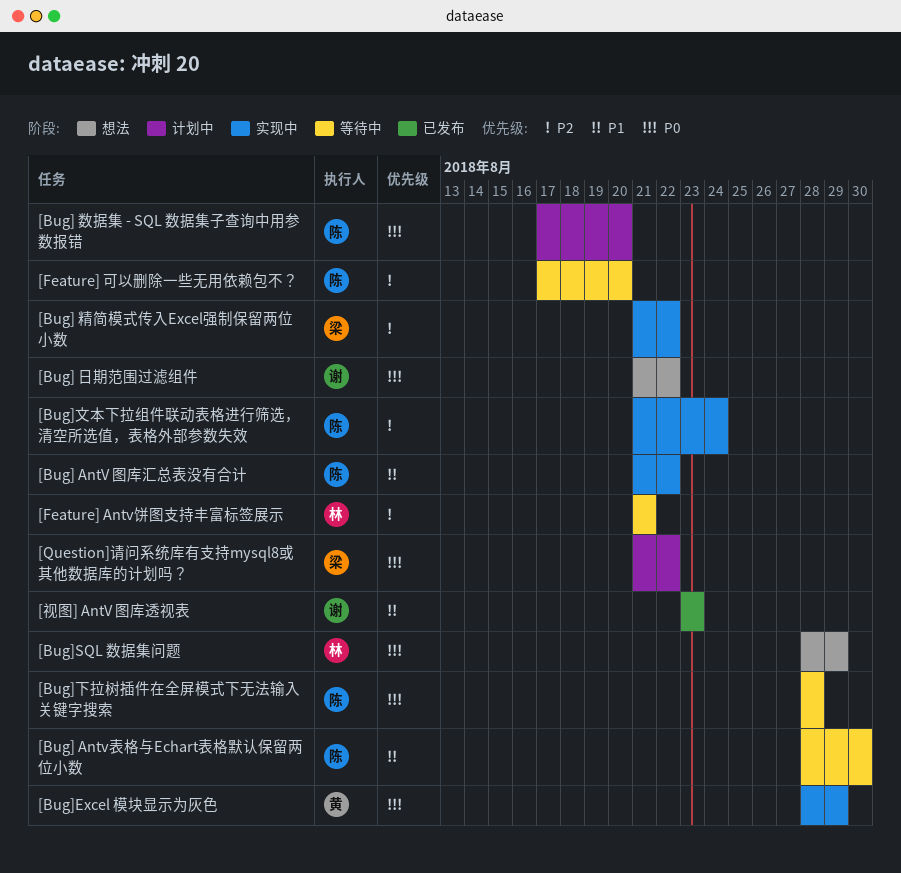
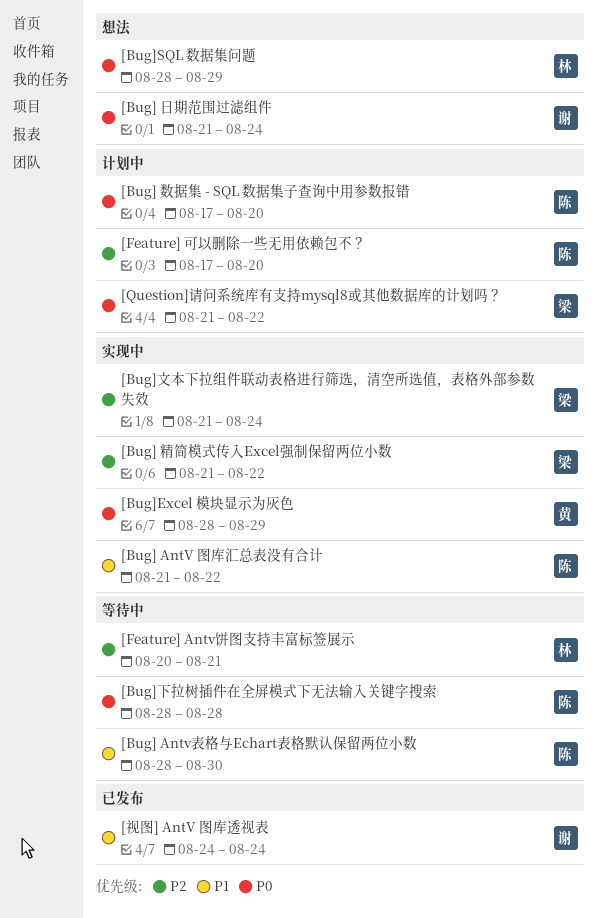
[Bug] 日期范围过滤组件, due: Aug 22 -> Aug 24
[Bug]文本下拉组件联动表格进行筛选，清空所选值，表格外部参数失效, owner: 陈 -> 梁
[Feature] Antv饼图支持丰富标签展示, start: Aug 21 -> Aug 20
[Feature] 可以删除一些无用依赖包不？, status: 等待中 -> 计划中
[视图] AntV 图库透视表, start: Aug 23 -> Aug 24
[视图] AntV 图库透视表, due: Aug 23 -> Aug 24

